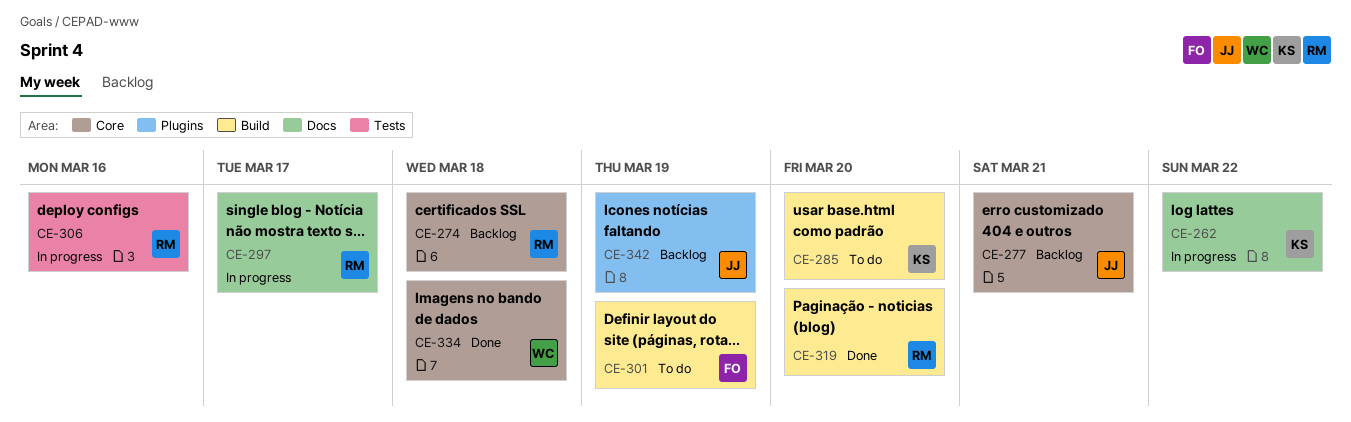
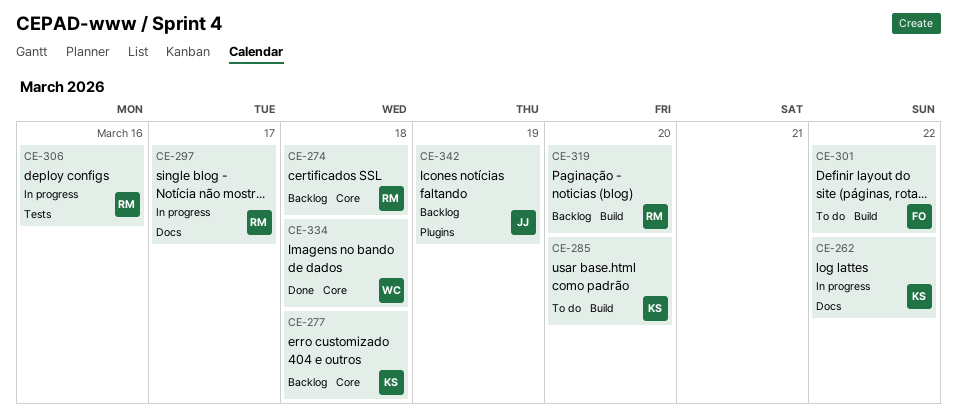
CE-277, owner: JJ -> KS
CE-277, due: Mar 21 -> Mar 18
CE-301, due: Mar 19 -> Mar 22
CE-319, status: Done -> Backlog

